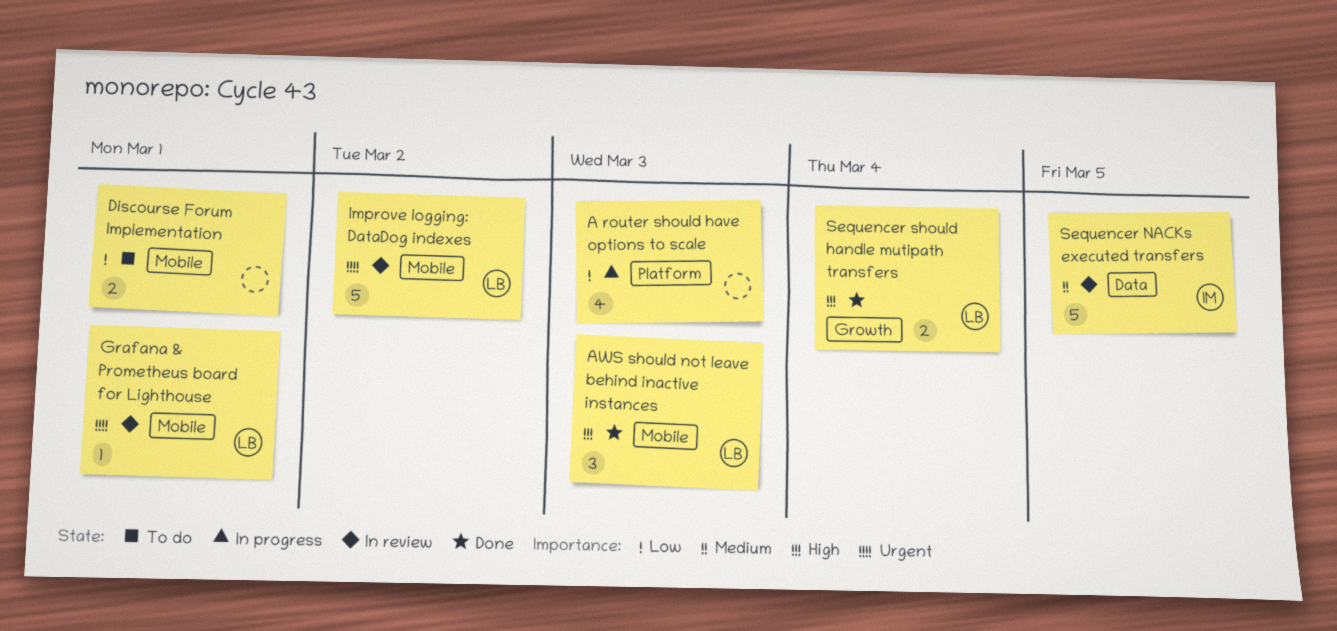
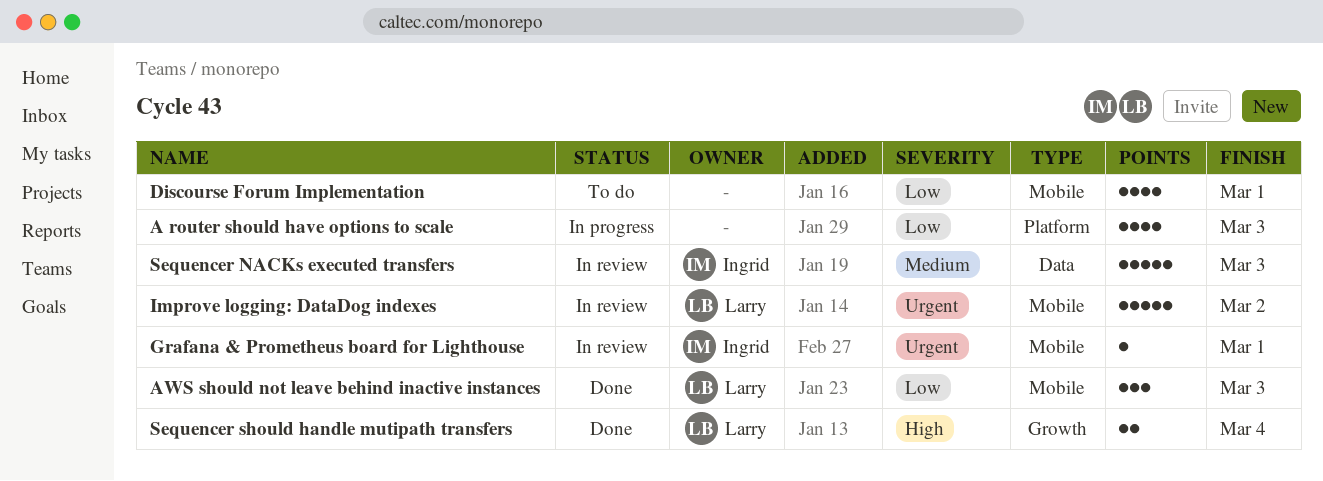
AWS should not leave behind inactive instances, priority: High -> Low
Discourse Forum Implementation, estimate: 2 -> 4
Grafana & Prometheus board for Lighthouse, owner: Larry -> Ingrid
Sequencer NACKs executed transfers, due: Mar 5 -> Mar 3

